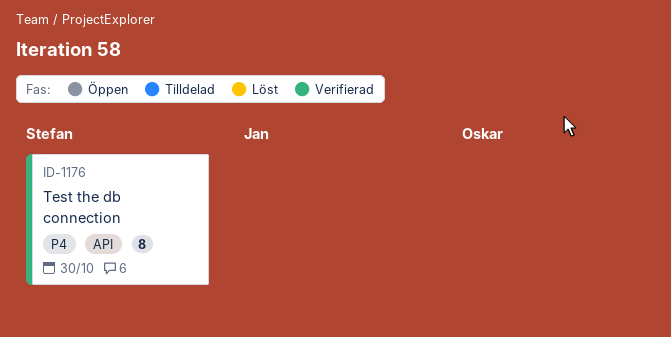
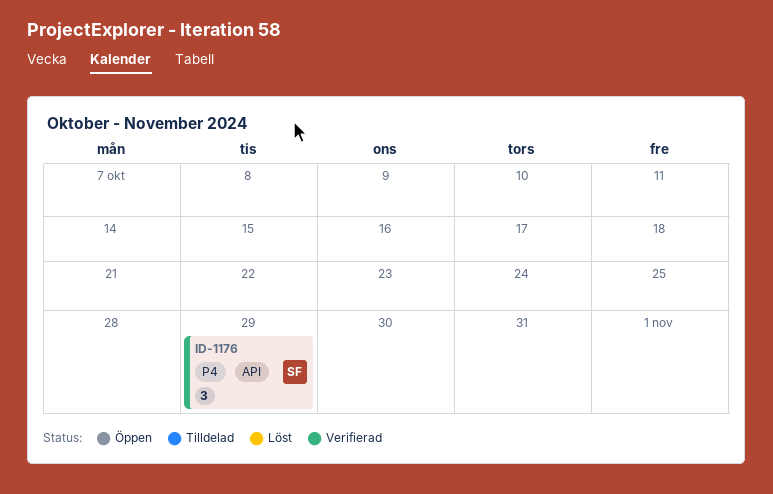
ID-1176, estimate: 8 -> 3
ID-1176, due: Oct 30 -> Oct 29

